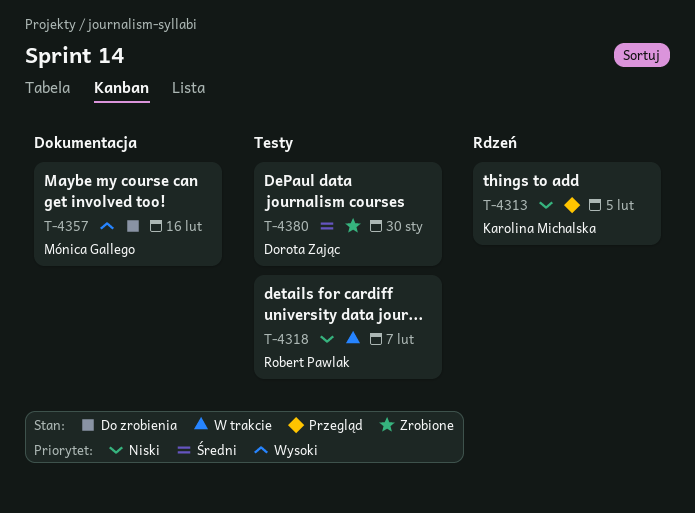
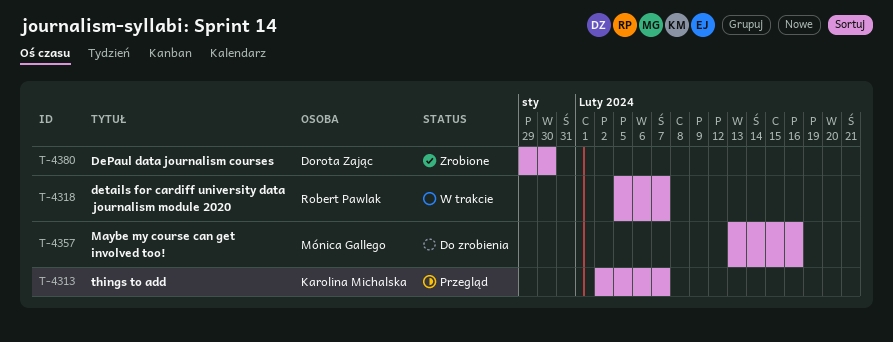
T-4313, due: Feb 5 -> Feb 7

